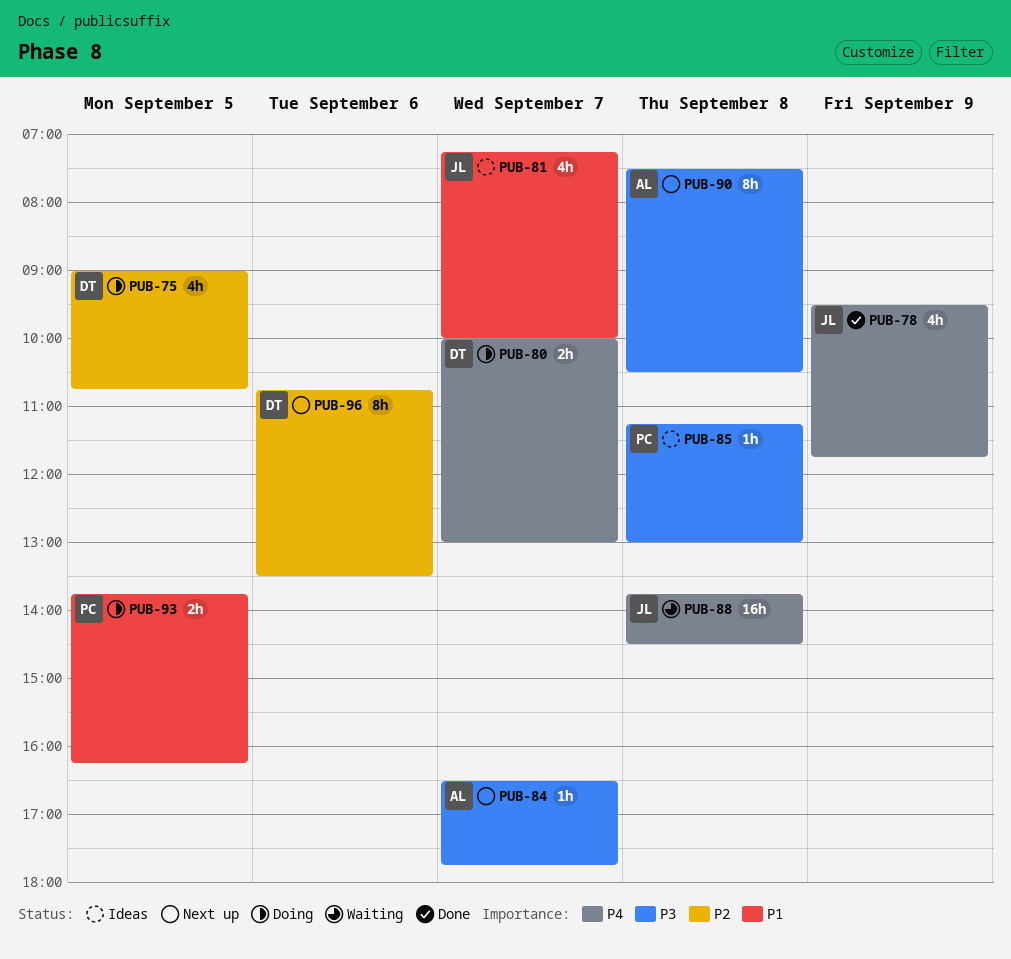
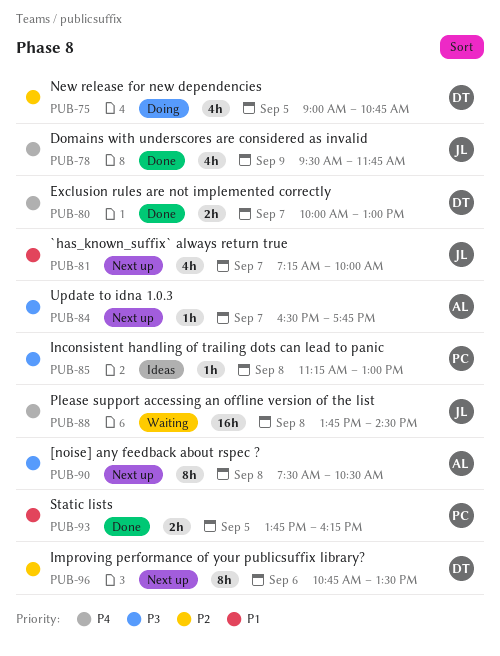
PUB-80, status: Doing -> Done
PUB-81, status: Ideas -> Next up
PUB-93, status: Doing -> Done

